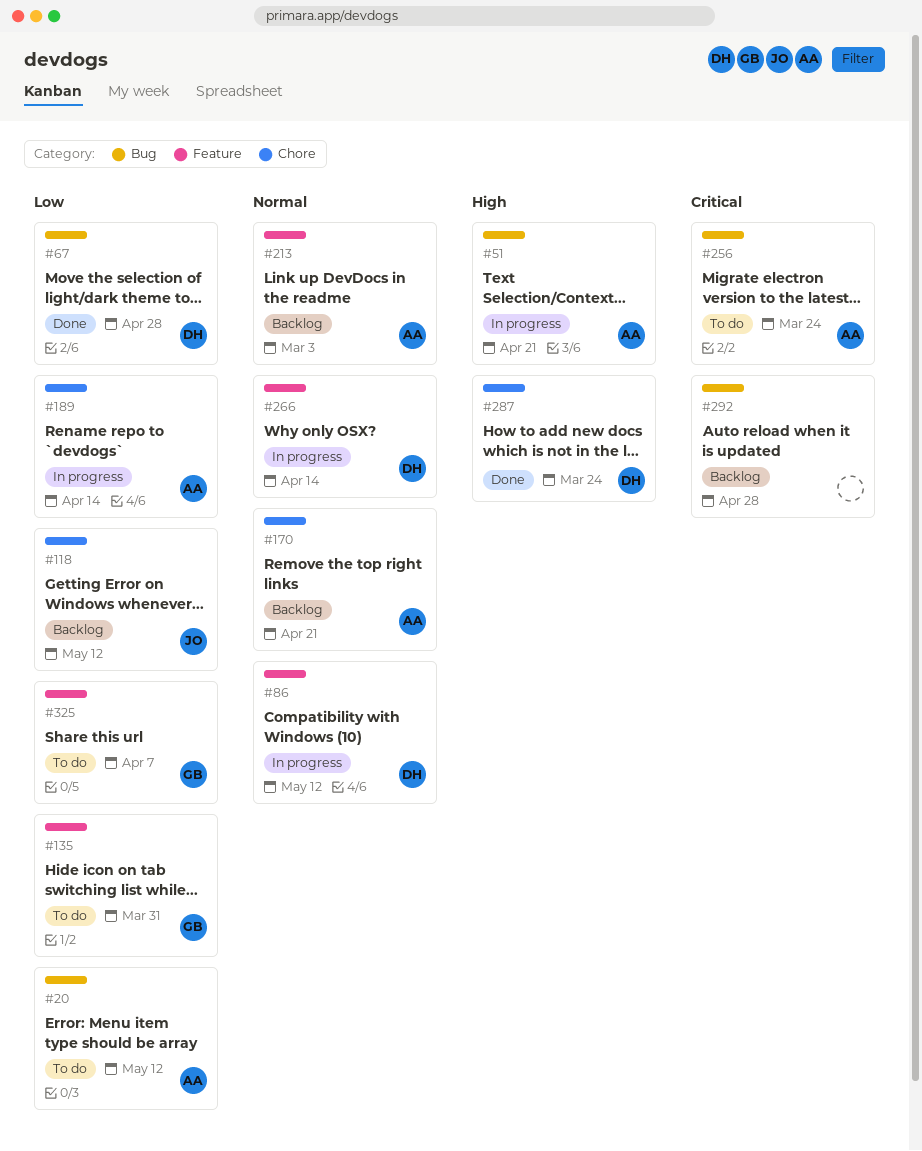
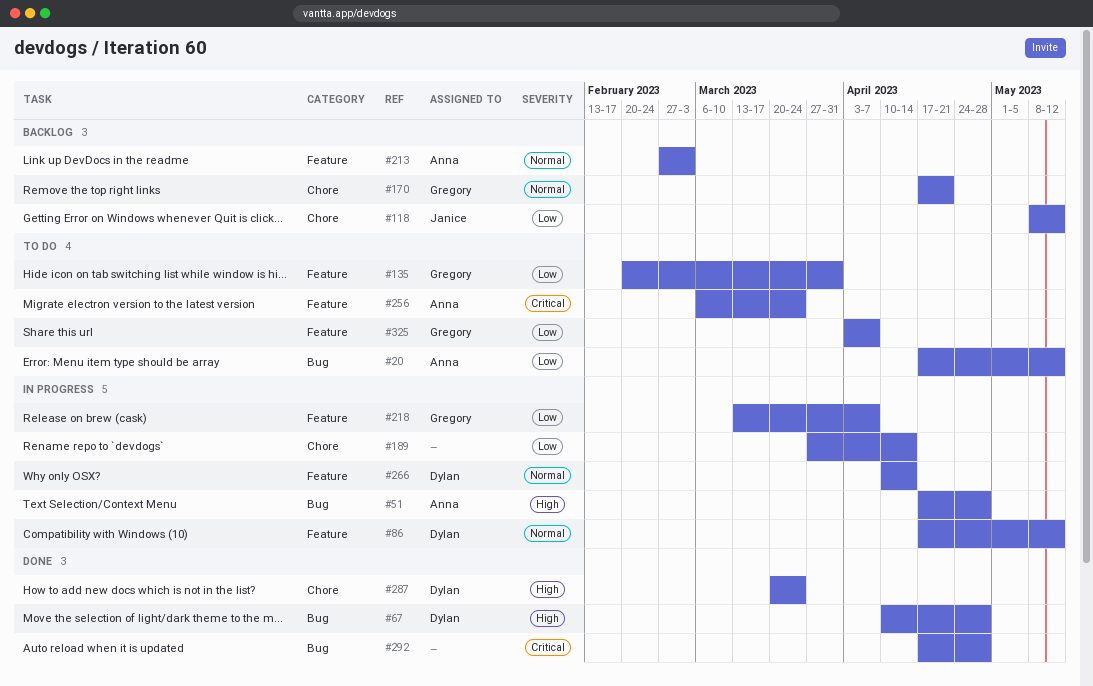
#51, due: Apr 21 -> Apr 28
#67, priority: Low -> High
#170, owner: Anna -> Gregory
#189, owner: Anna -> none
#218: none -> present
#256, label: Bug -> Feature
#292, status: Backlog -> Done

